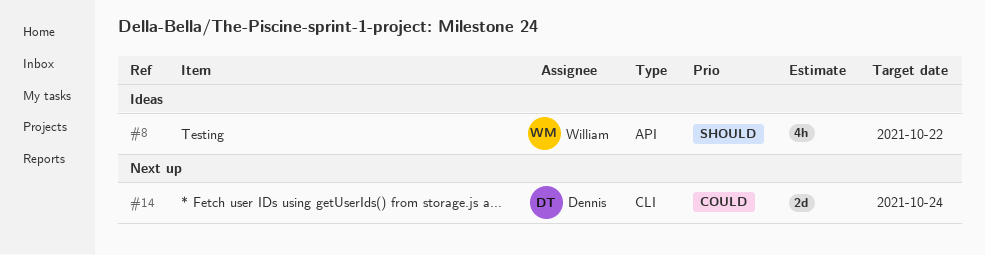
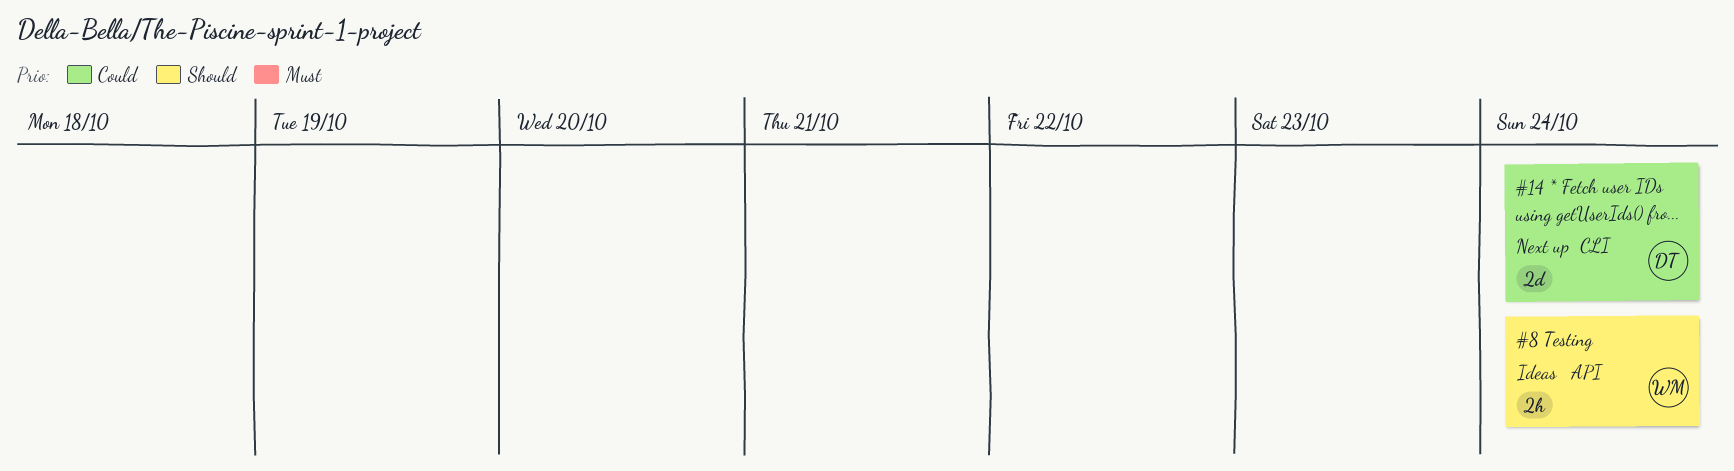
#8, estimate: 4h -> 2h
#8, due: Oct 22 -> Oct 24

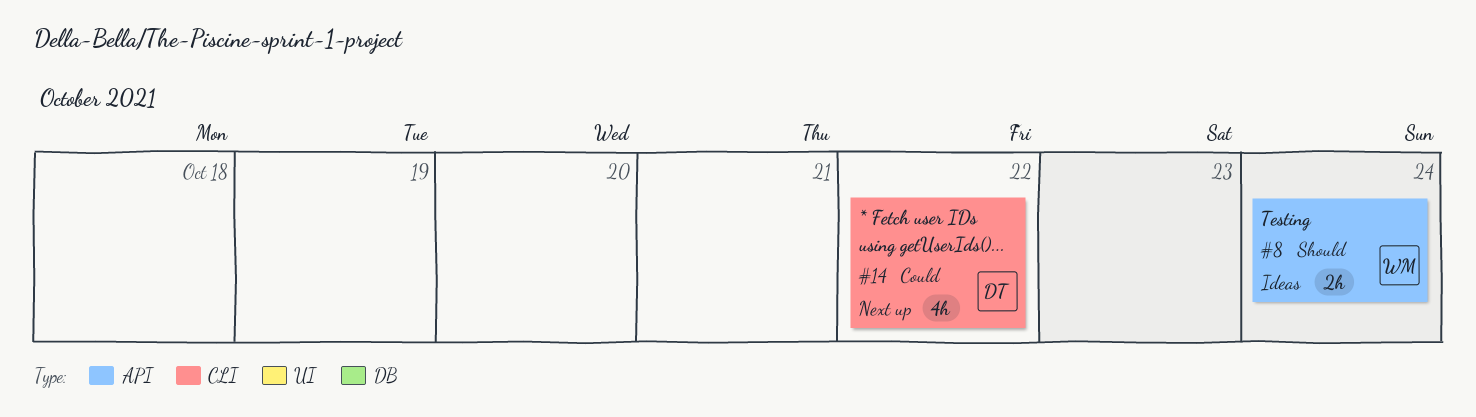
#14, estimate: 2d -> 4h
#14, due: Oct 24 -> Oct 22

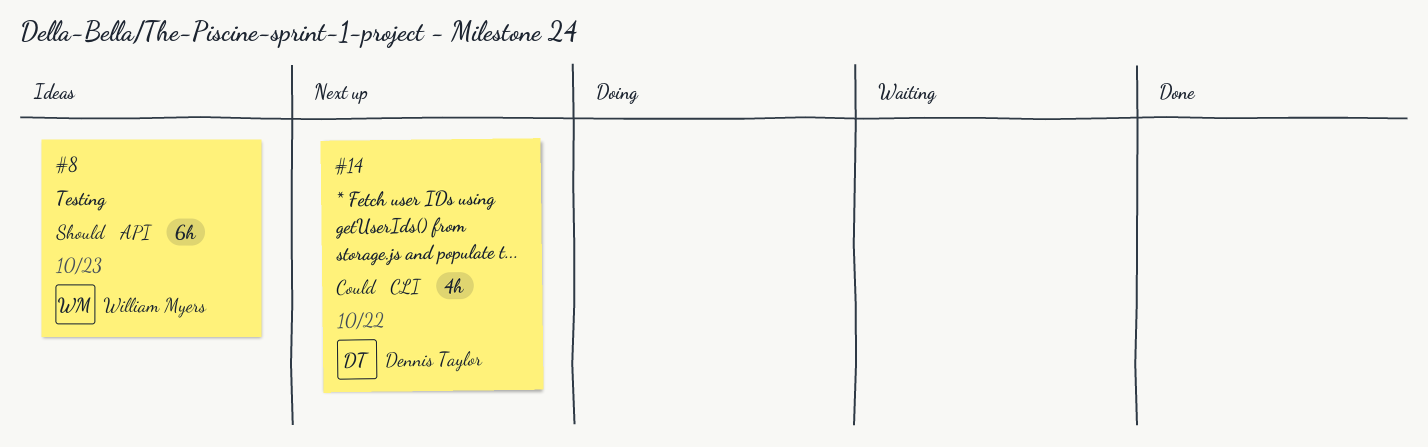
#8, estimate: 2h -> 6h
#8, due: Oct 24 -> Oct 23

